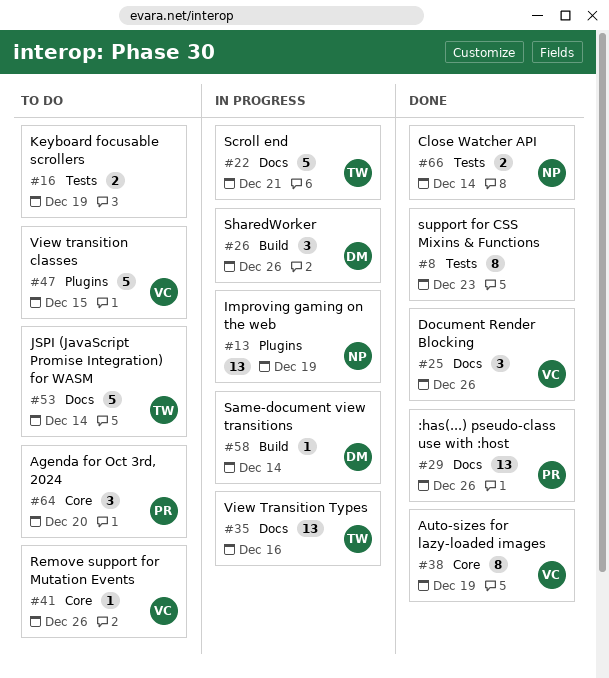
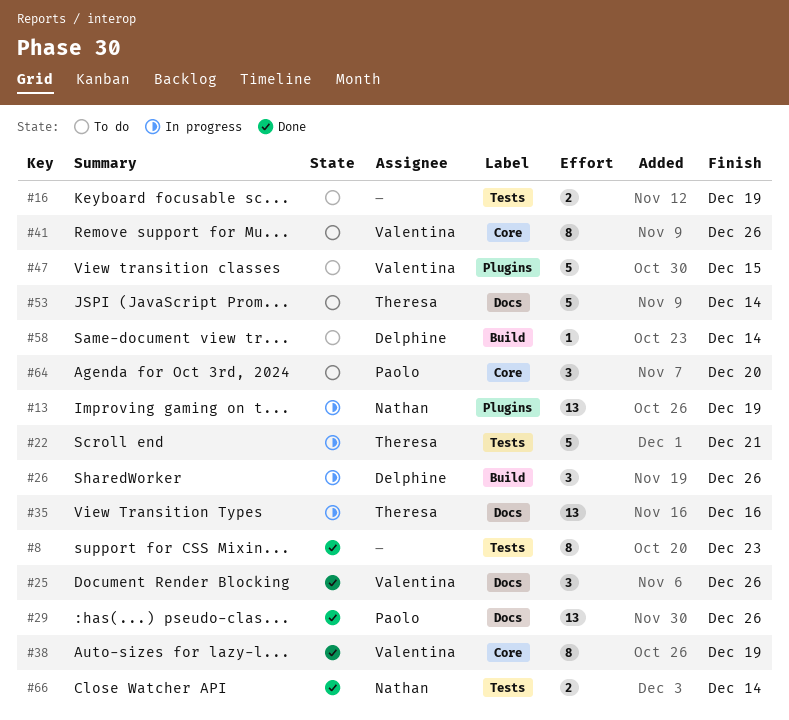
#22, label: Docs -> Tests
#41, estimate: 1 -> 8
#58, status: In progress -> To do

